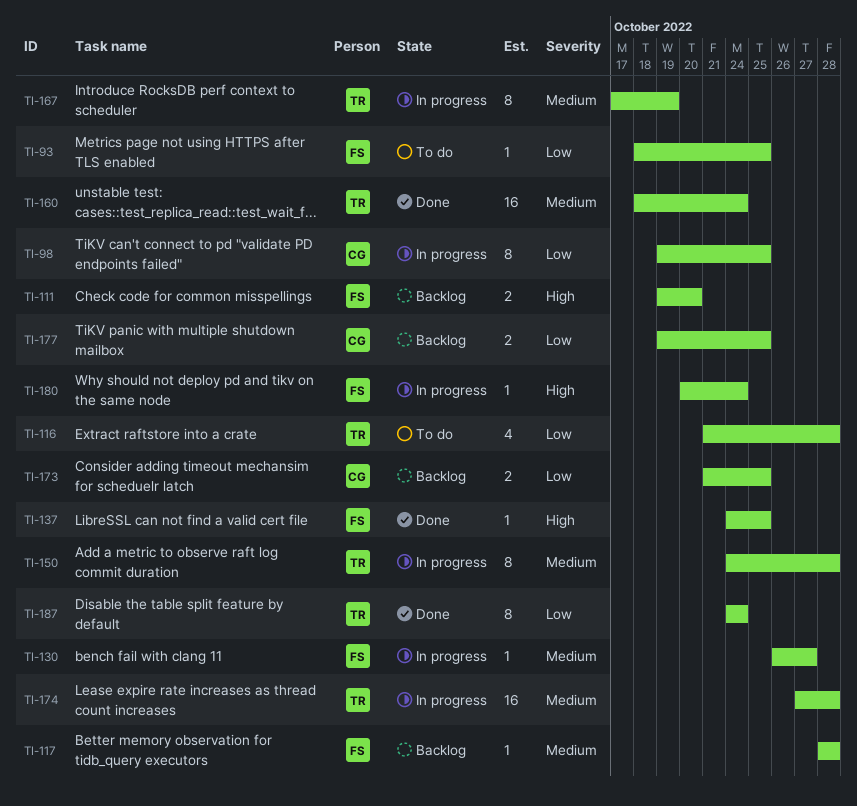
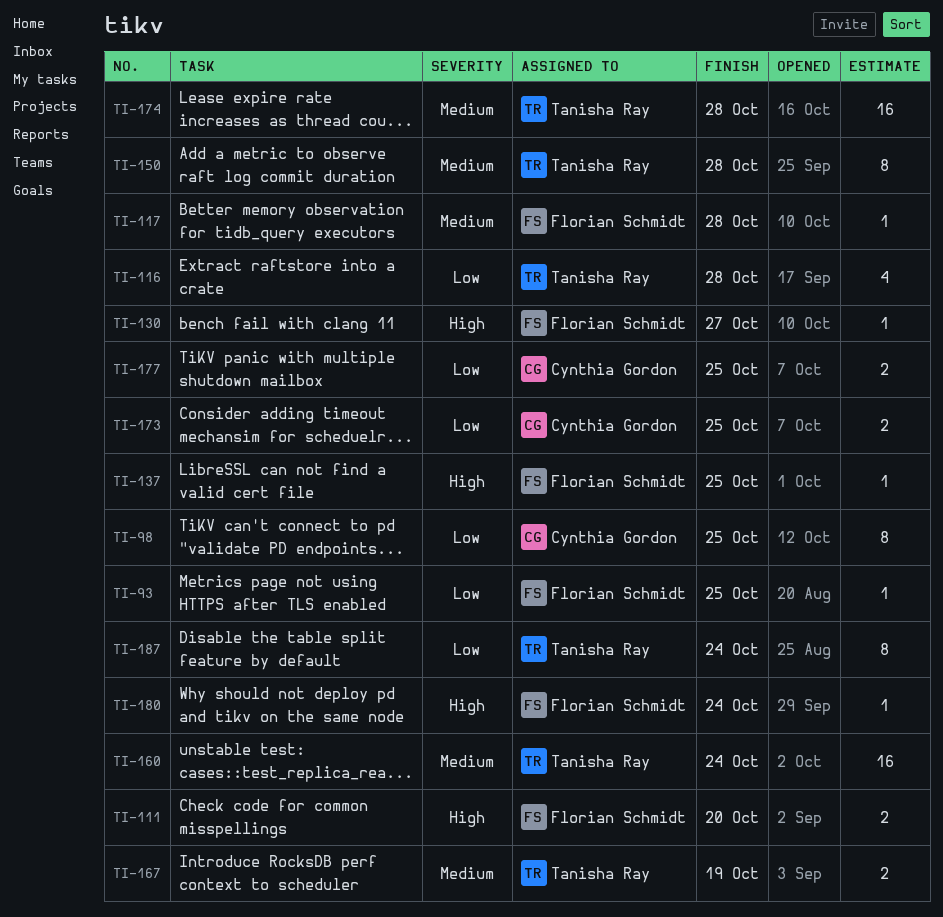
TI-130, priority: Medium -> High
TI-167, estimate: 8 -> 2

